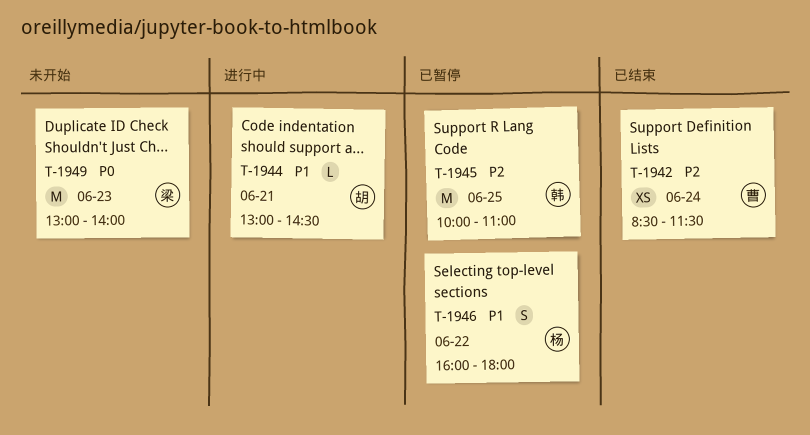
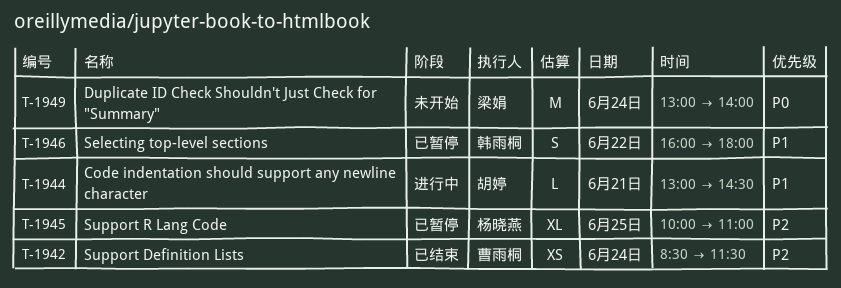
T-1945, owner: 韩雨桐 -> 杨晓燕
T-1945, estimate: M -> XL
T-1946, owner: 杨晓燕 -> 韩雨桐
T-1949, day: Jun 23 -> Jun 24

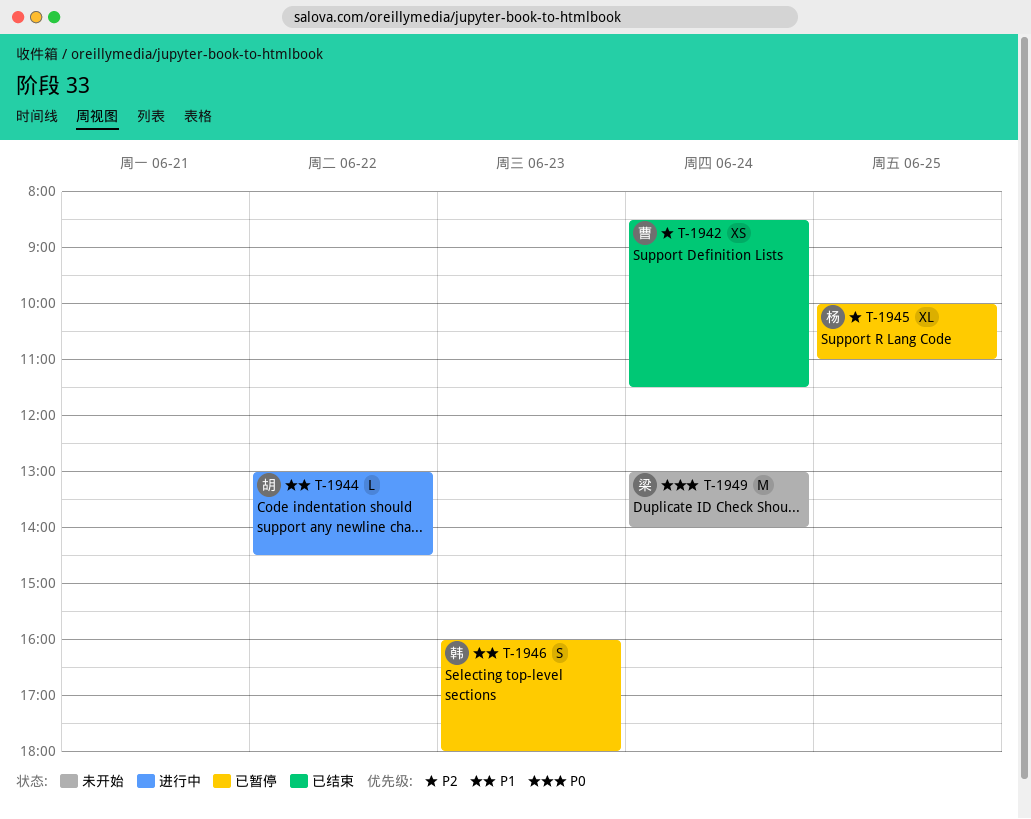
T-1944, day: Jun 21 -> Jun 22
T-1946, day: Jun 22 -> Jun 23

